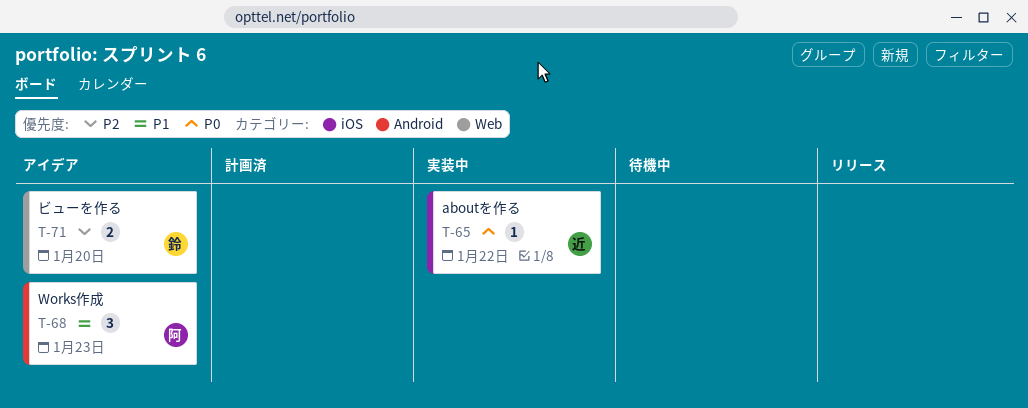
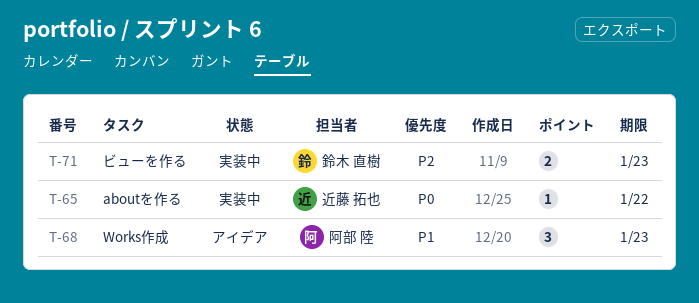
T-71, status: アイデア -> 実装中
T-71, due: Jan 20 -> Jan 23

